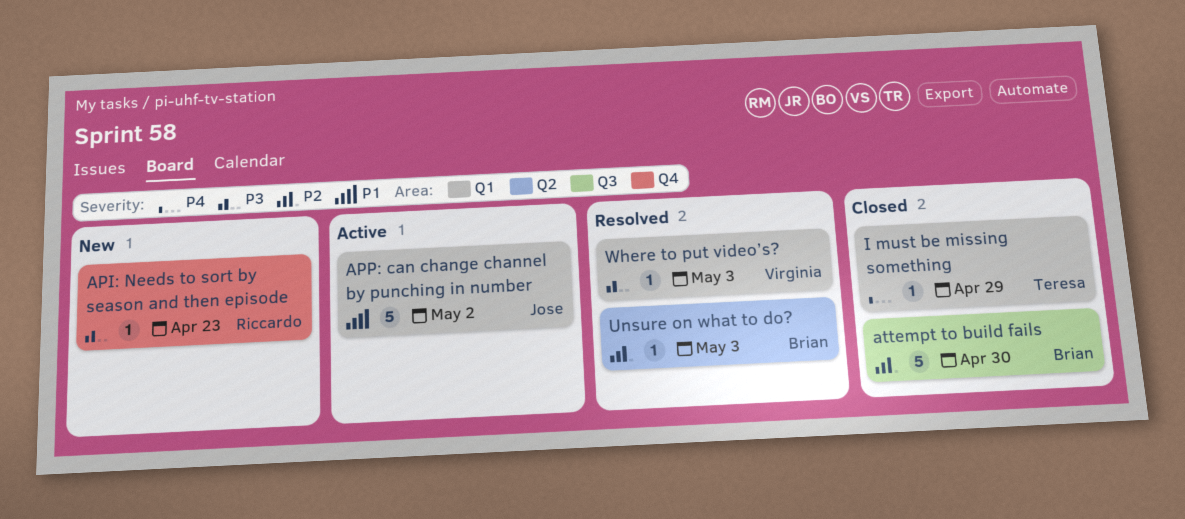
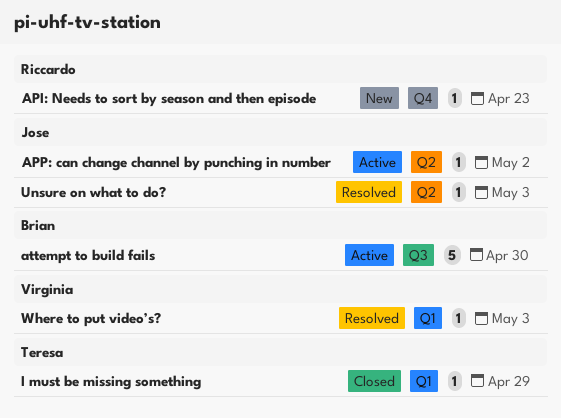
APP: can change channel by punching in number, label: Q1 -> Q2
APP: can change channel by punching in number, estimate: 5 -> 1
attempt to build fails, status: Closed -> Active
Unsure on what to do?, owner: Brian -> Jose

